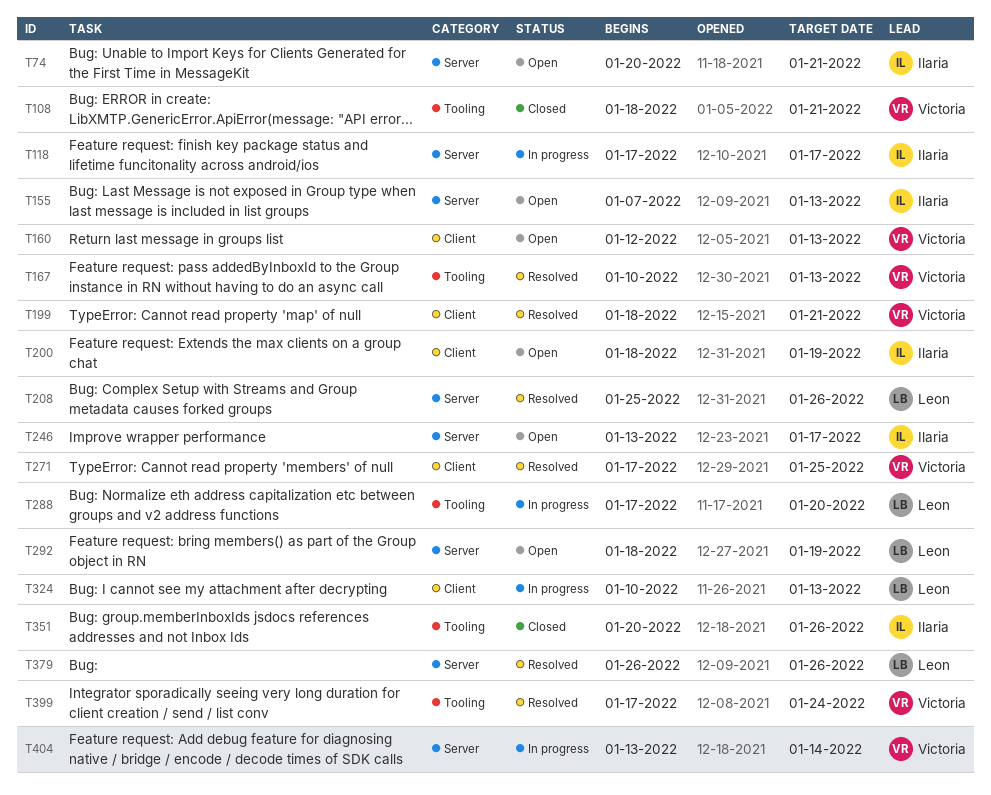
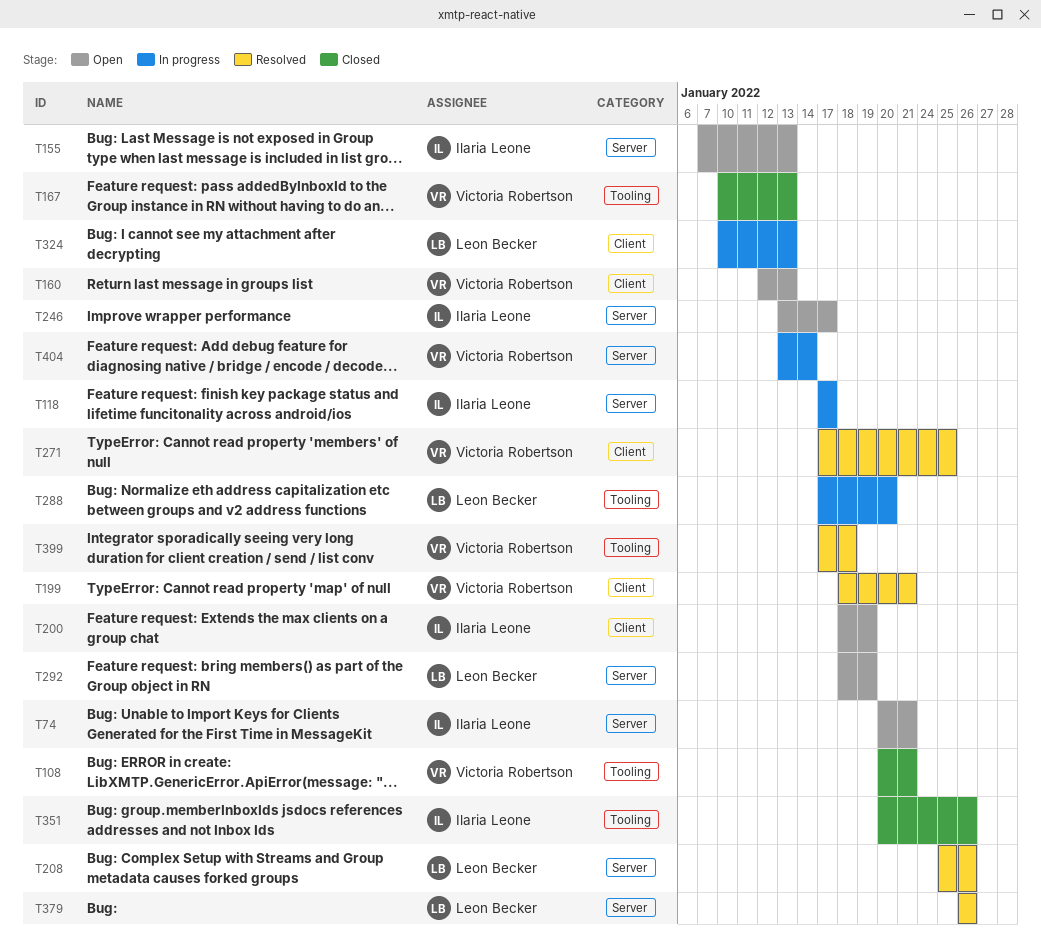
T108, start: Jan 18 -> Jan 20
T167, status: Resolved -> Closed
T399, due: Jan 24 -> Jan 18

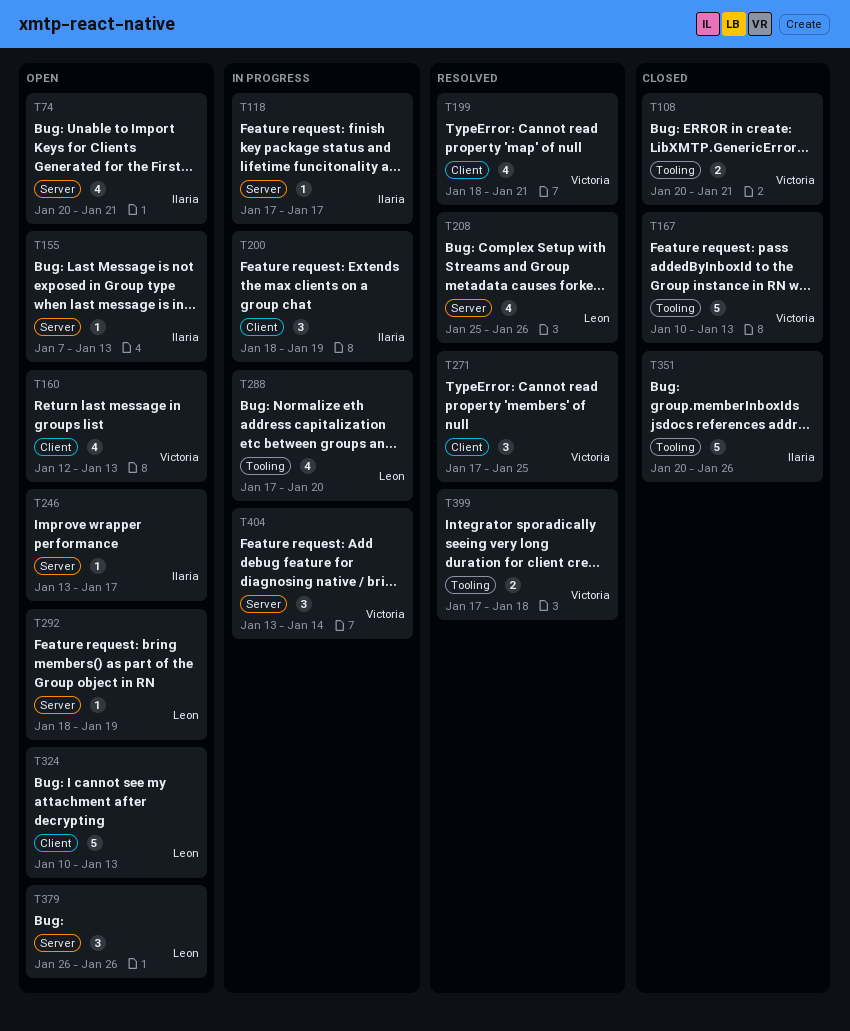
T200, status: Open -> In progress
T324, status: In progress -> Open
T379, status: Resolved -> Open

